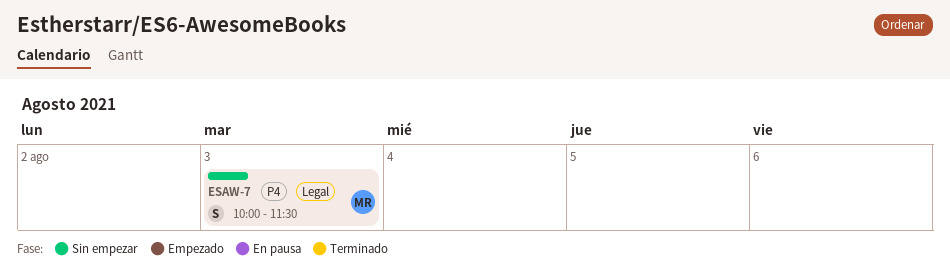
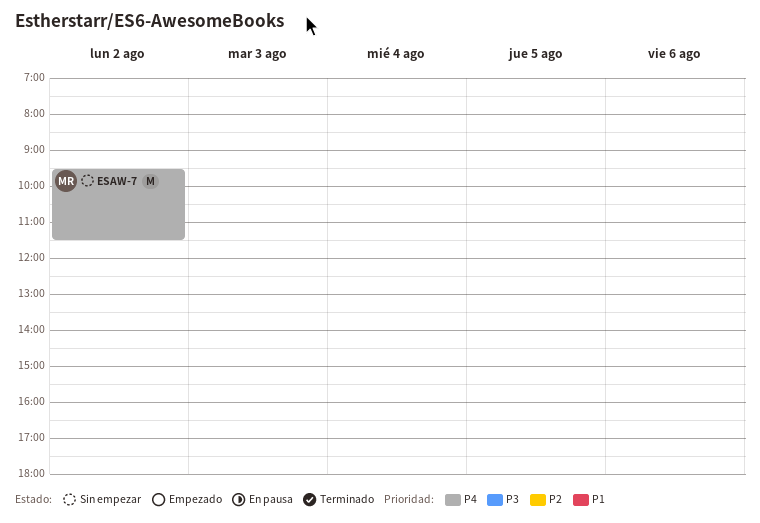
ESAW-7, estimate: S -> M
ESAW-7, day: Aug 3 -> Aug 2
ESAW-7, begins: 10:00 -> 09:30

